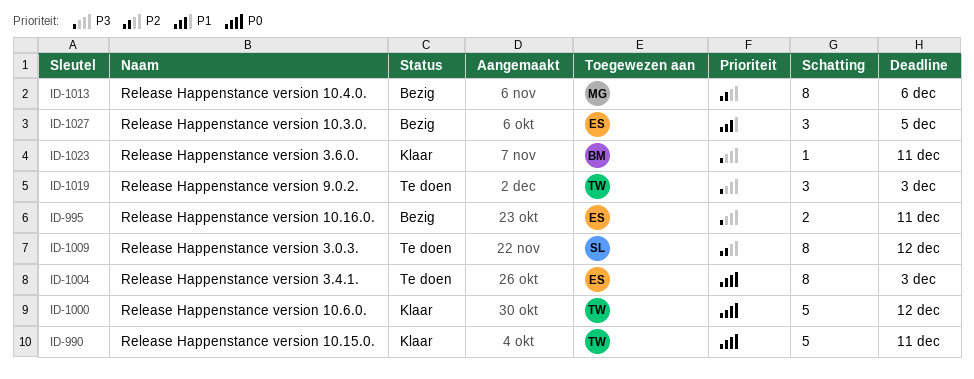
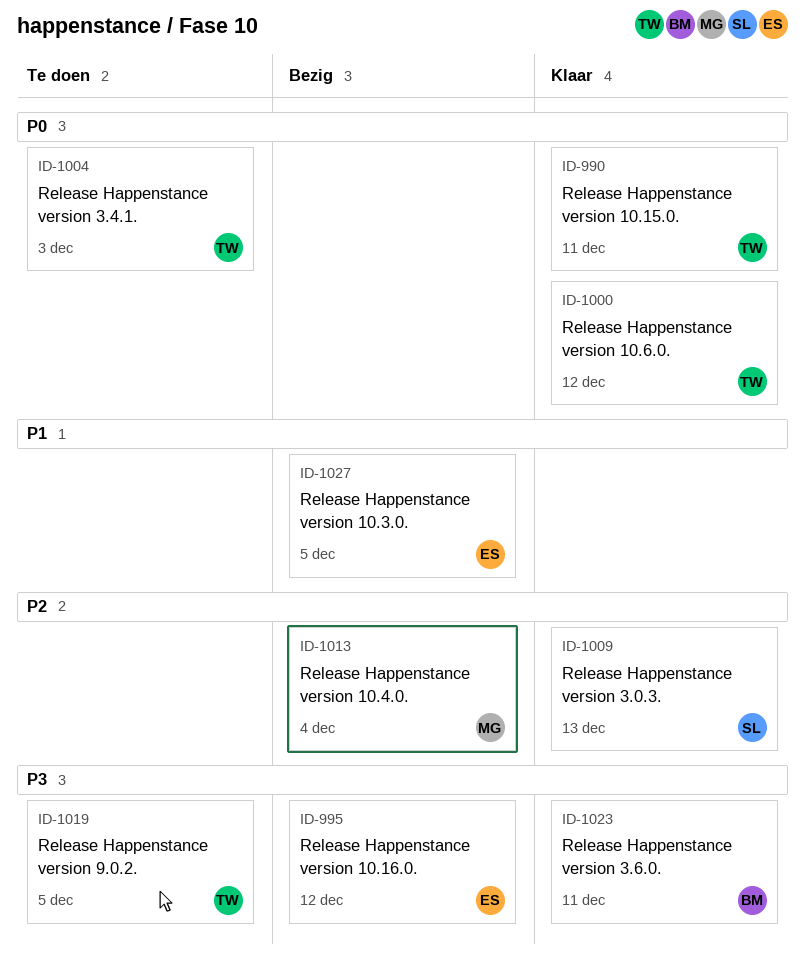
ID-995, due: Dec 11 -> Dec 12
ID-1004, owner: ES -> TW
ID-1009, status: Te doen -> Klaar
ID-1009, due: Dec 12 -> Dec 13
ID-1013, due: Dec 6 -> Dec 4
ID-1019, due: Dec 3 -> Dec 5

